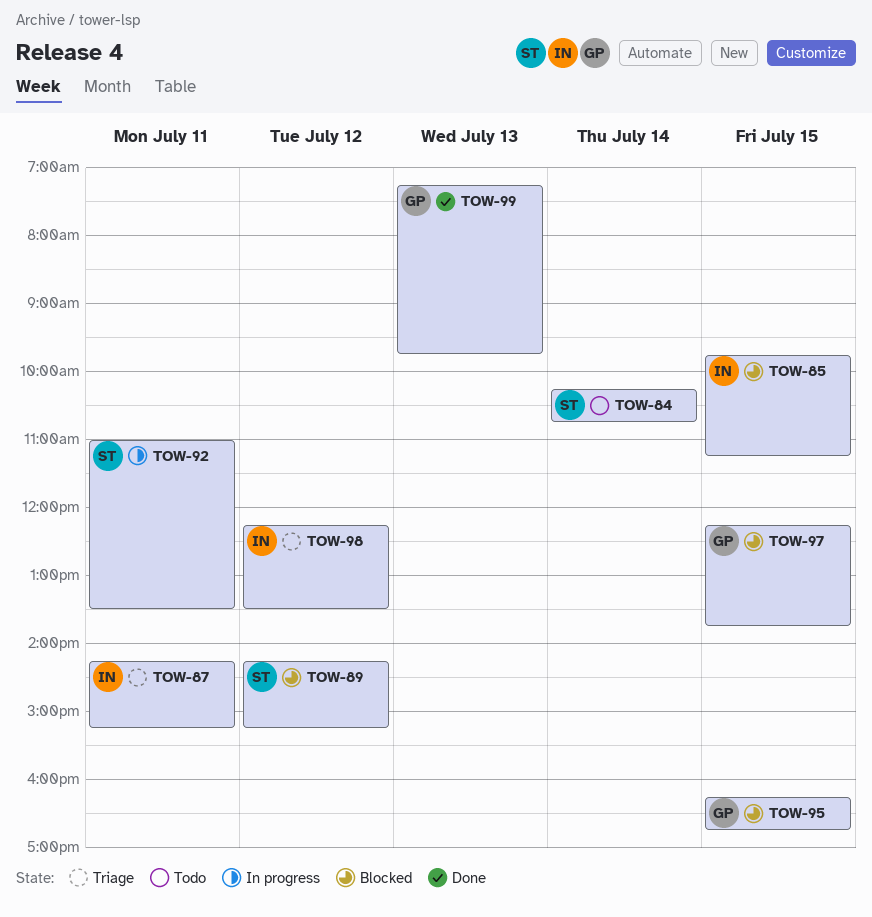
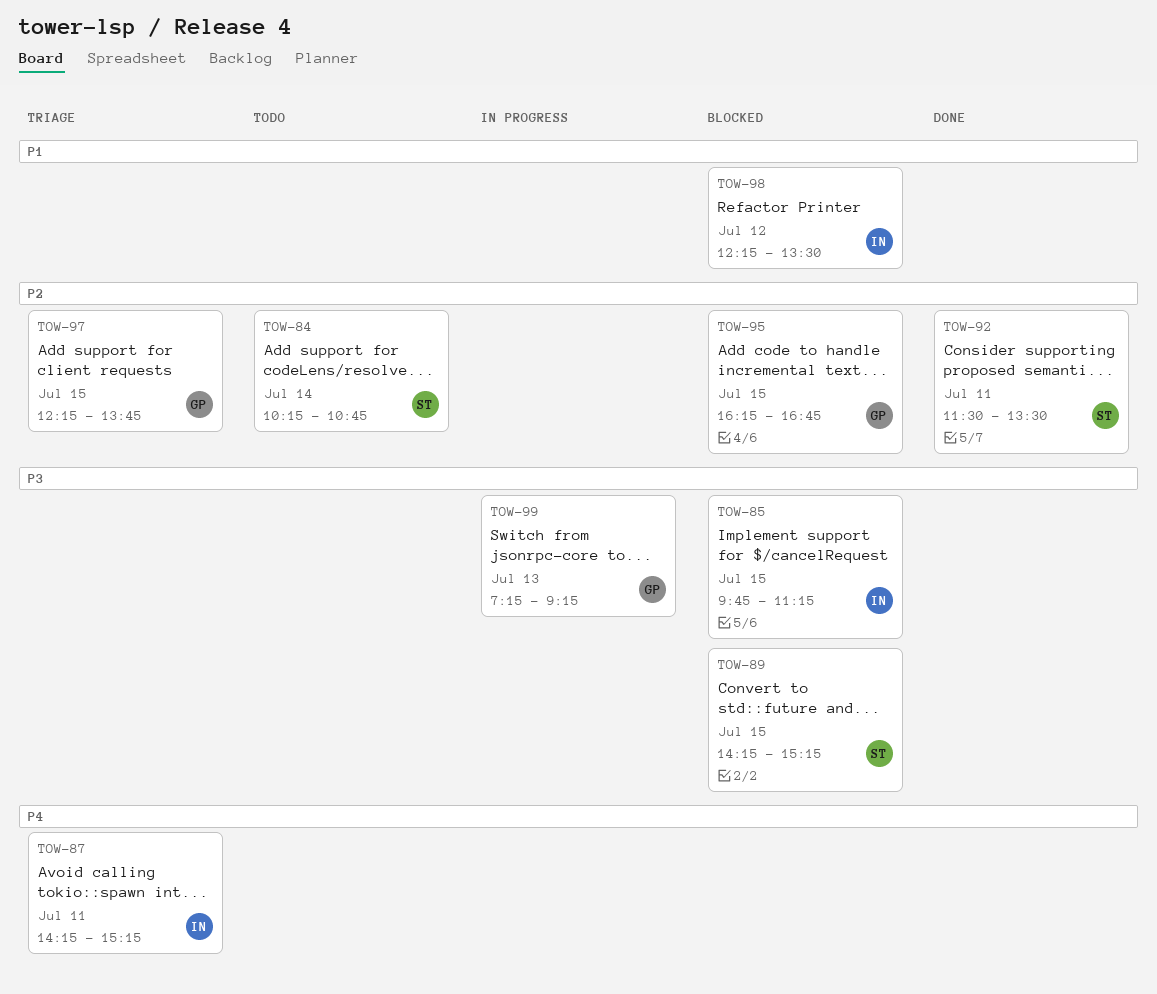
TOW-89, day: Jul 12 -> Jul 15
TOW-92, status: In progress -> Done
TOW-92, begins: 11:00 -> 11:30
TOW-97, status: Blocked -> Triage
TOW-98, status: Triage -> Blocked
TOW-99, status: Done -> In progress
TOW-99, ends: 09:45 -> 09:15

